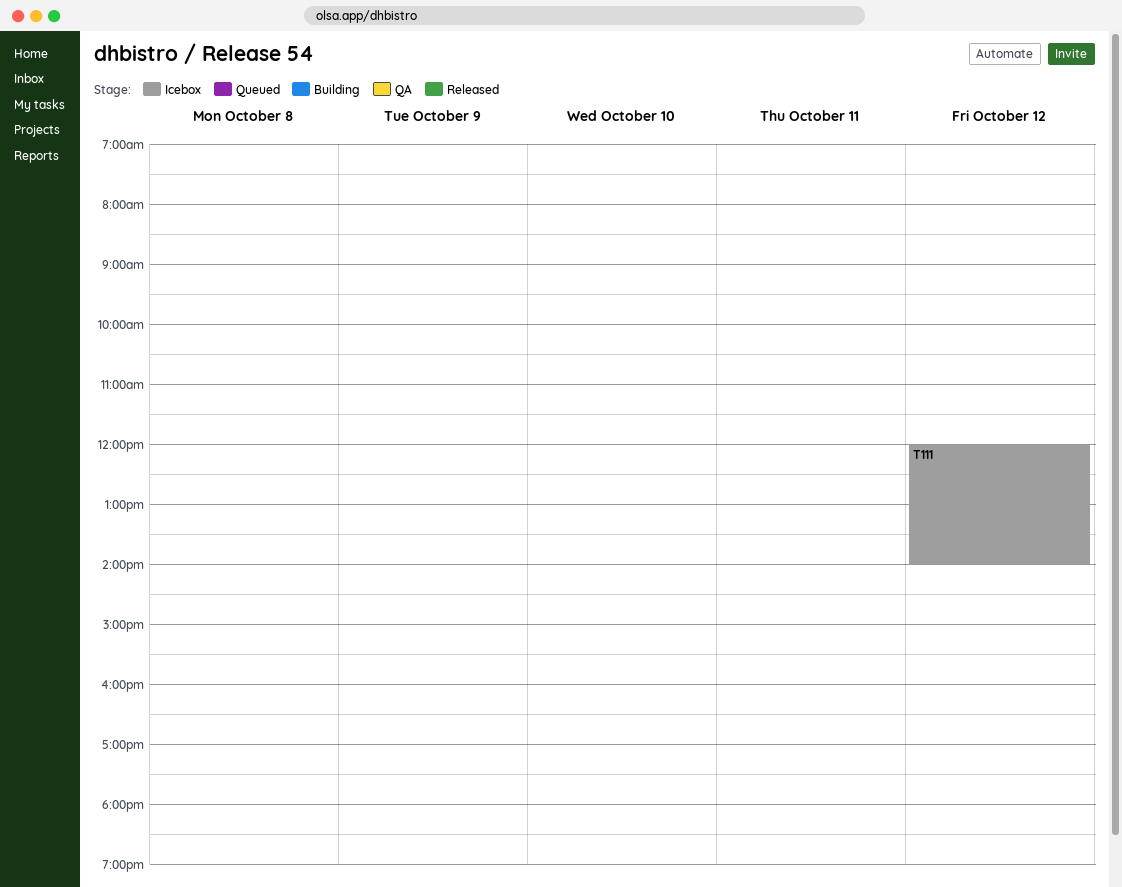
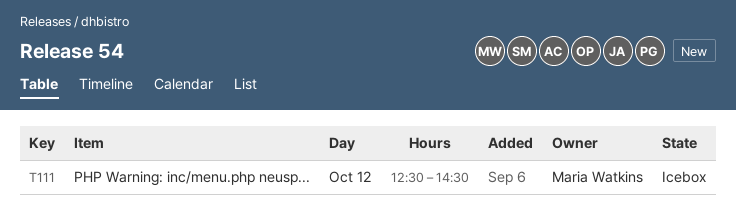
T111, begins: 12:00 -> 12:30
T111, ends: 14:00 -> 14:30

